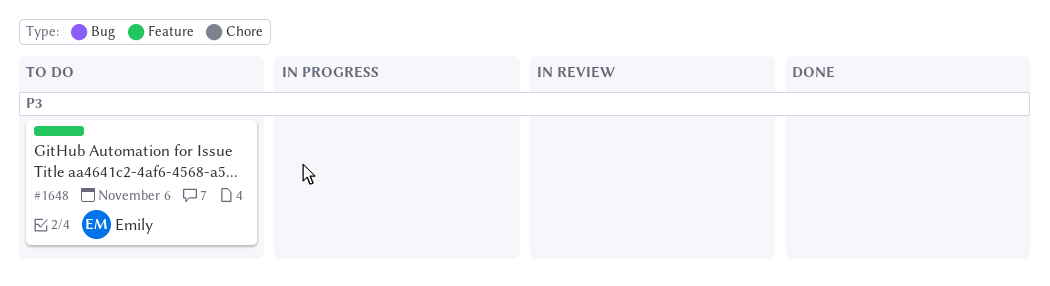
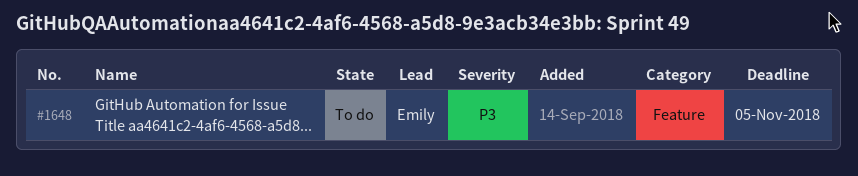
#1648, due: Nov 6 -> Nov 5

